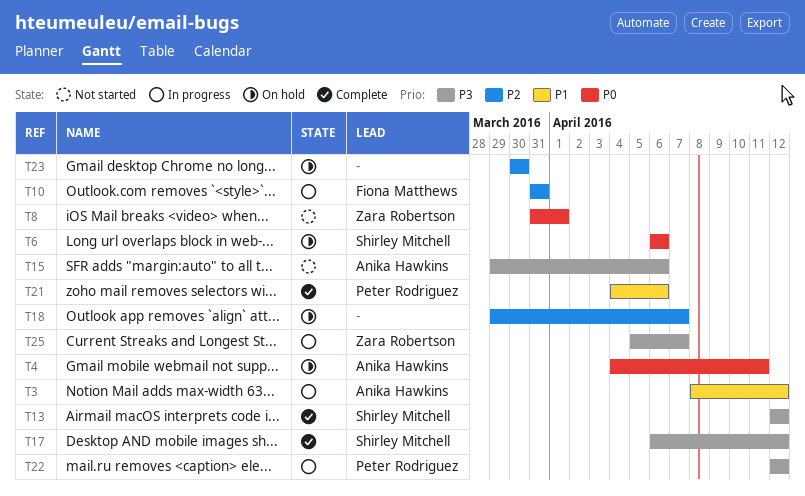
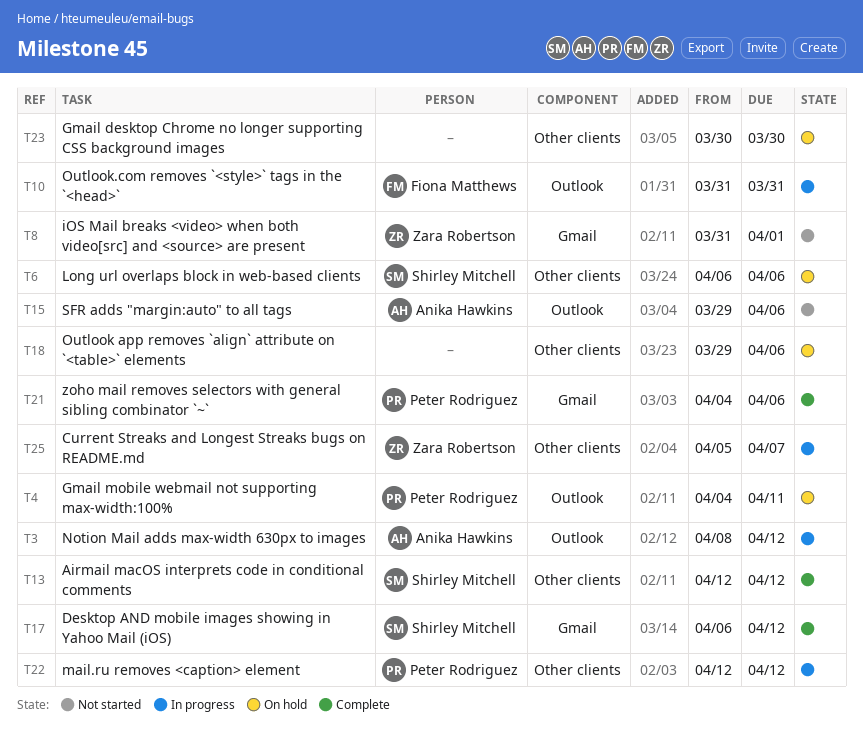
T4, owner: Anika Hawkins -> Peter Rodriguez
T18, due: Apr 7 -> Apr 6

